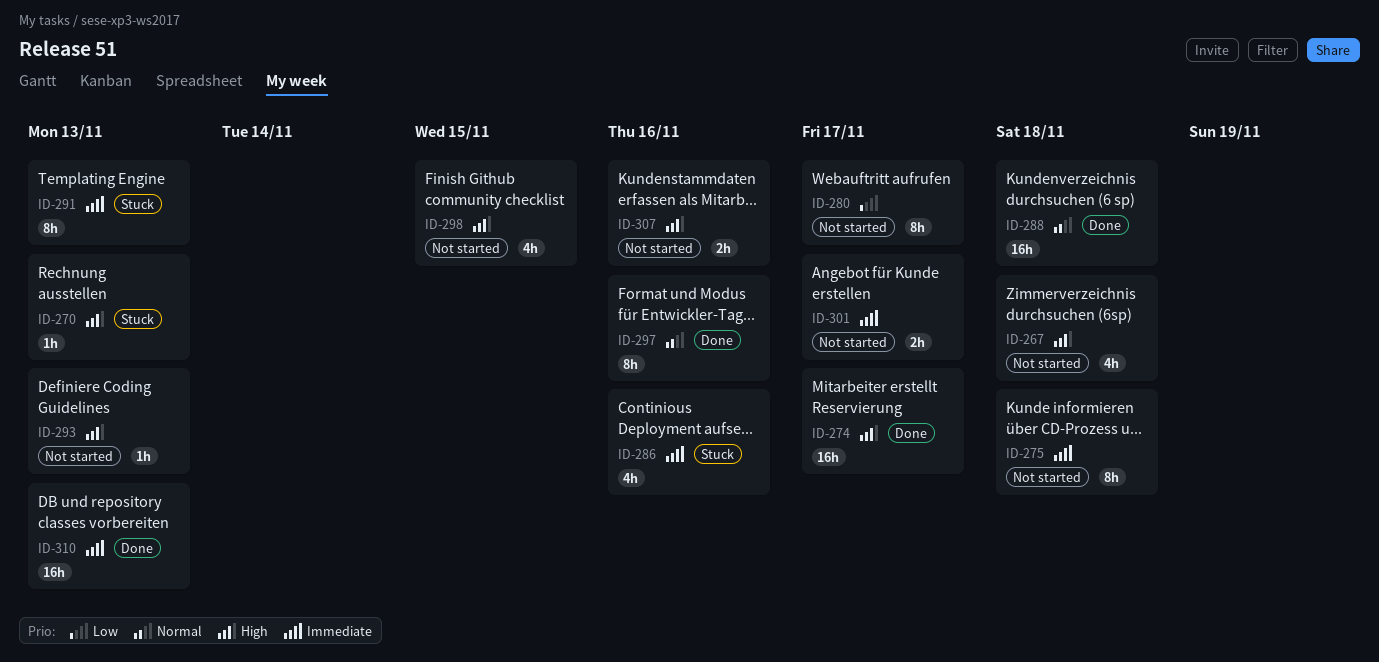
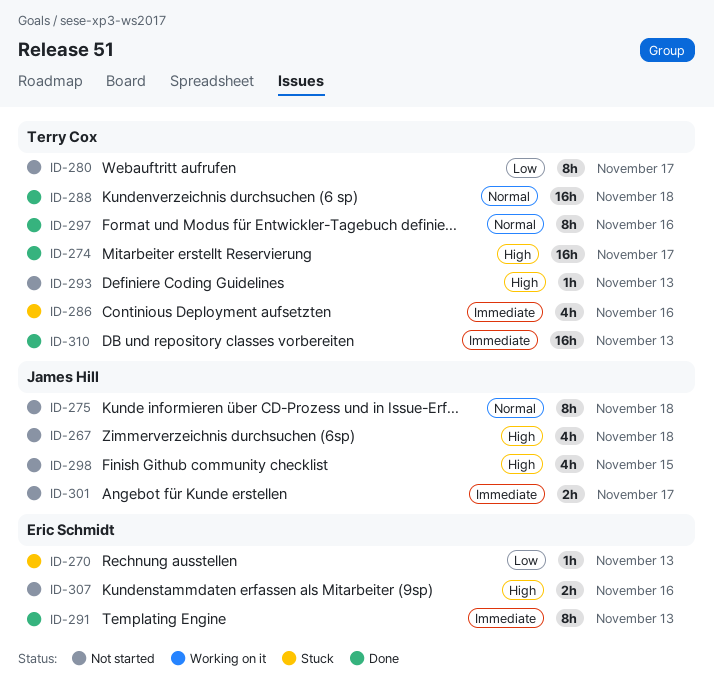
ID-270, priority: High -> Low
ID-275, priority: Immediate -> Normal
ID-291, status: Stuck -> Done

